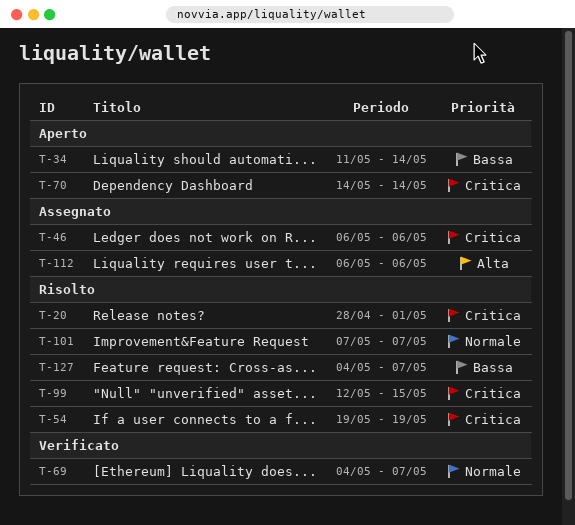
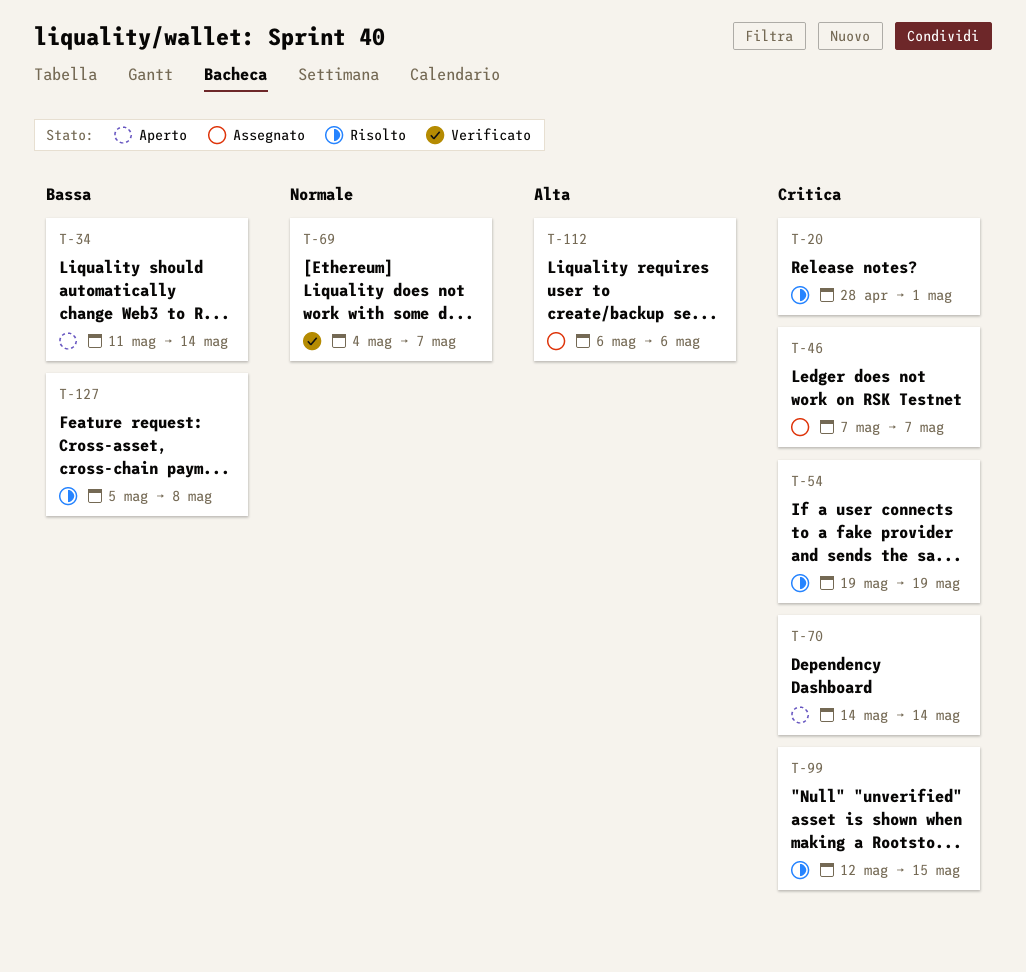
T-46, start: May 6 -> May 7
T-46, due: May 6 -> May 7
T-101: present -> none
T-127, start: May 4 -> May 5
T-127, due: May 7 -> May 8

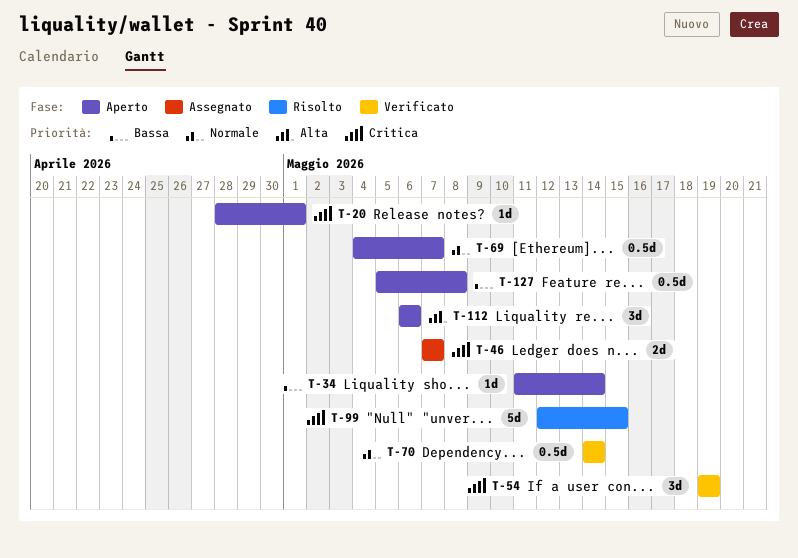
T-20, status: Risolto -> Aperto
T-54, status: Risolto -> Verificato
T-69, status: Verificato -> Aperto
T-70, status: Aperto -> Verificato
T-70, priority: Critica -> Normale
T-112, status: Assegnato -> Aperto
T-127, status: Risolto -> Aperto

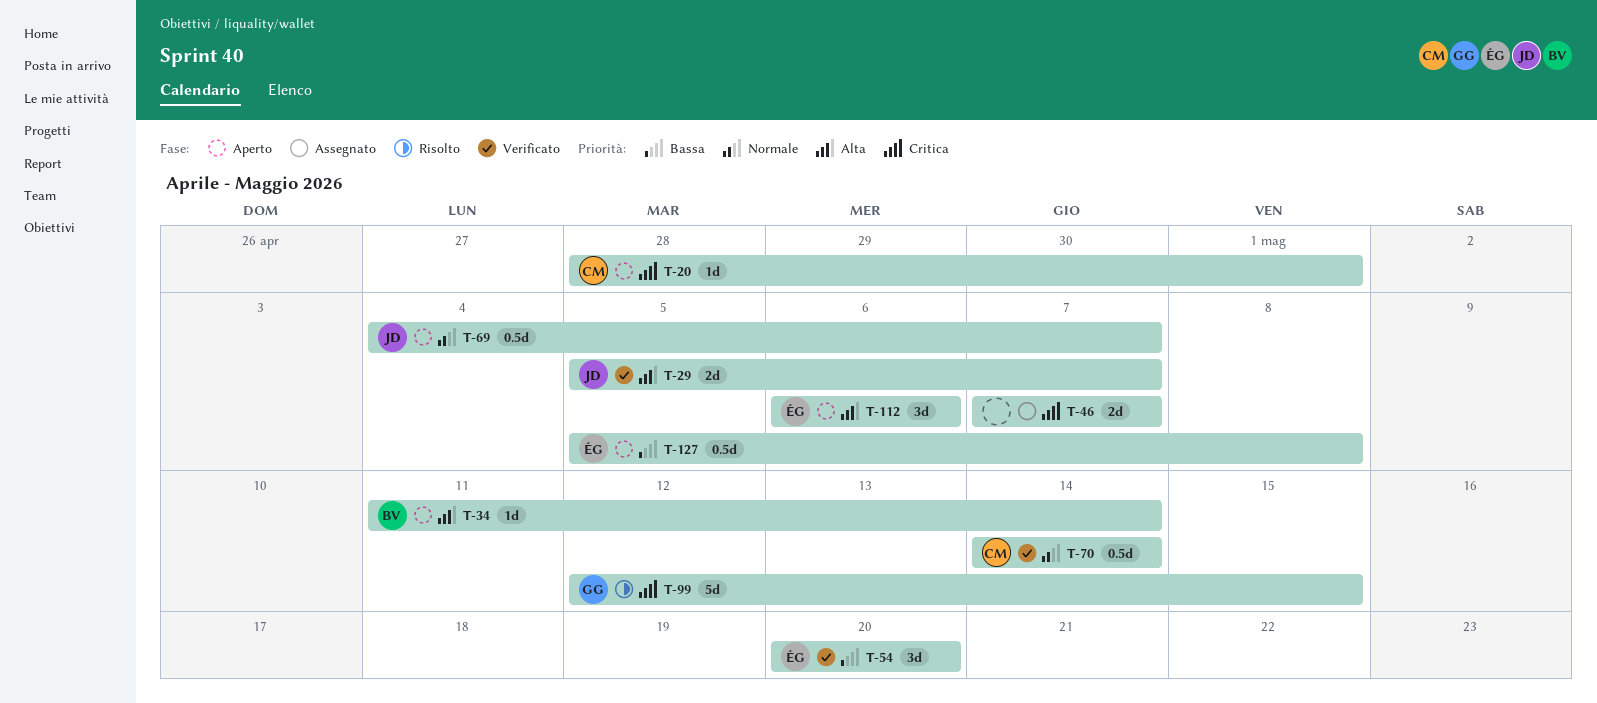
T-29: none -> present
T-34, priority: Bassa -> Alta
T-54, priority: Critica -> Bassa
T-54, start: May 19 -> May 20
T-54, due: May 19 -> May 20

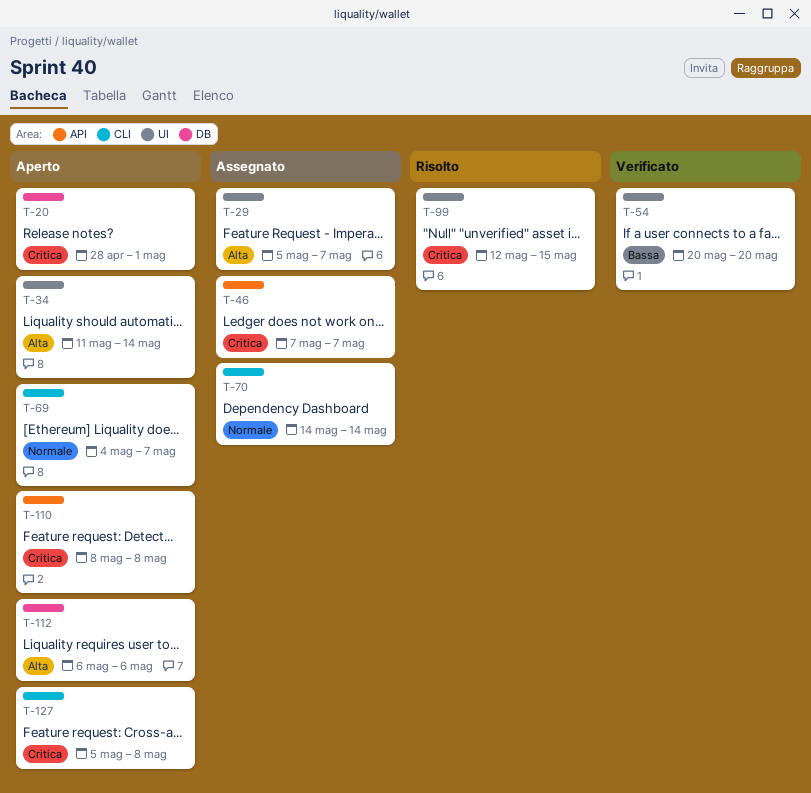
T-29, status: Verificato -> Assegnato
T-70, status: Verificato -> Assegnato
T-110: none -> present
T-127, priority: Bassa -> Critica

